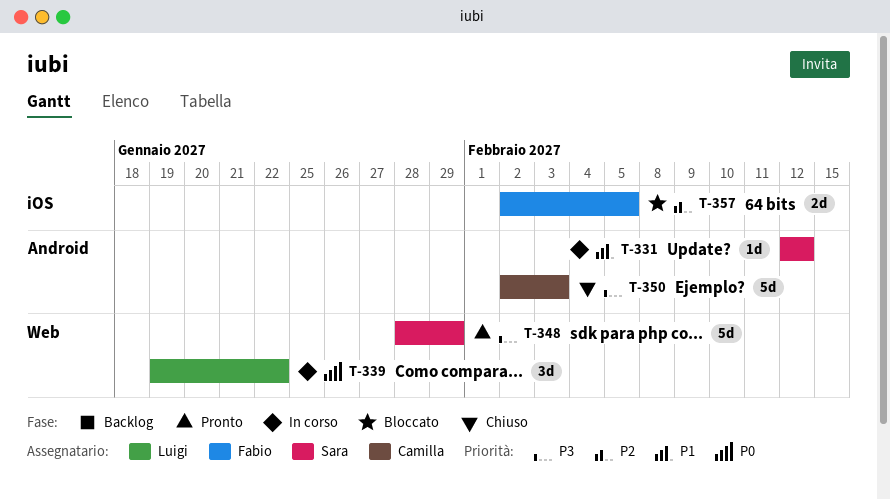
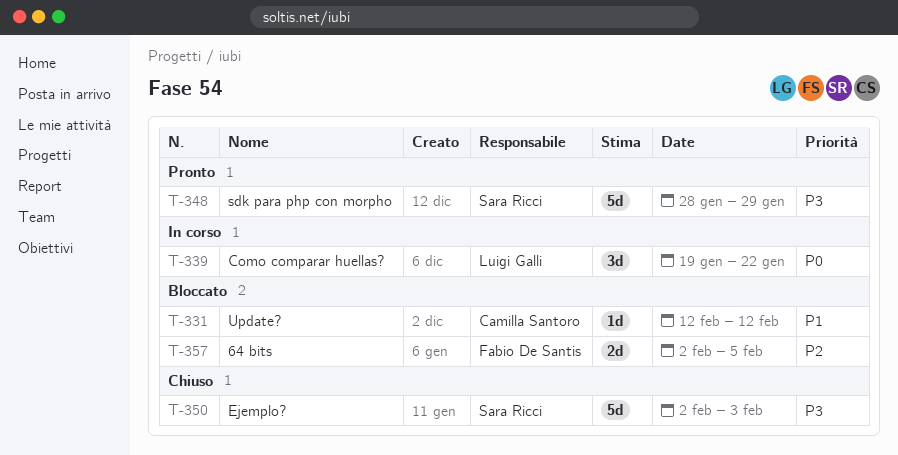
T-331, status: In corso -> Bloccato
T-331, owner: Sara Ricci -> Camilla Santoro
T-350, owner: Camilla Santoro -> Sara Ricci

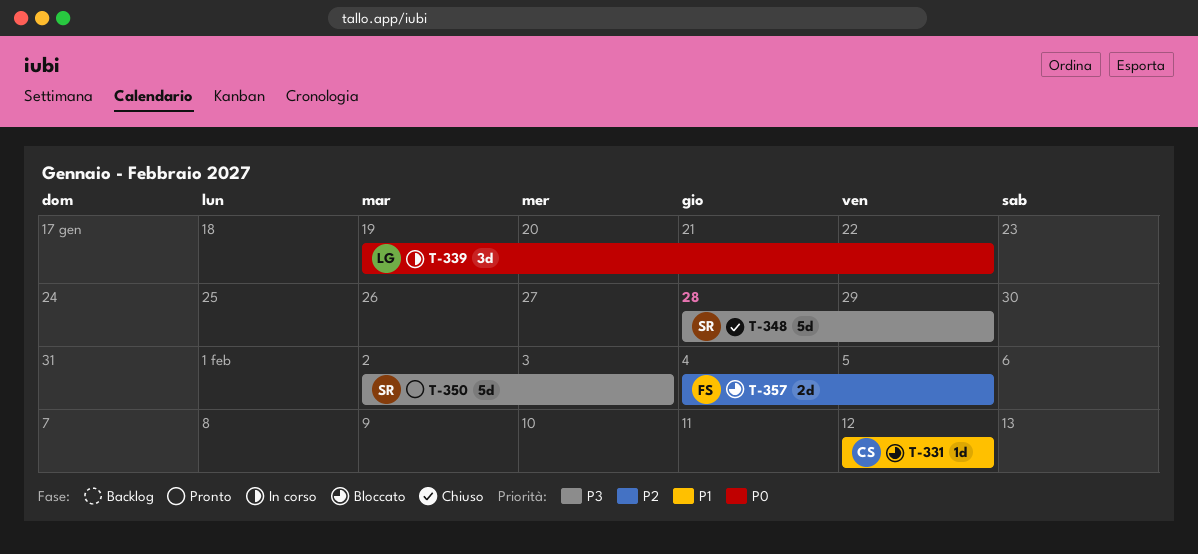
T-348, status: Pronto -> Chiuso
T-350, status: Chiuso -> Pronto
T-357, start: Feb 2 -> Feb 4

